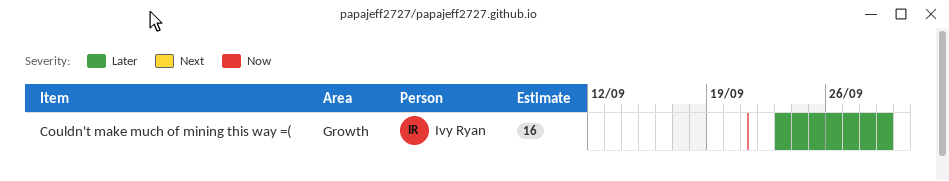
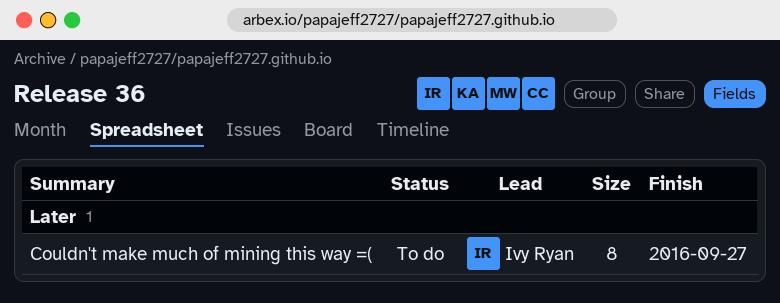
Couldn't make much of mining this way =(, estimate: 16 -> 8
Couldn't make much of mining this way =(, due: Sep 29 -> Sep 27

